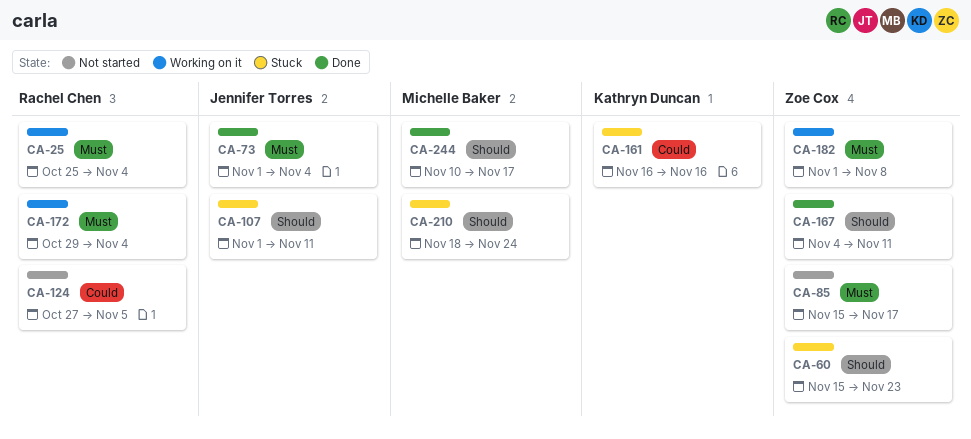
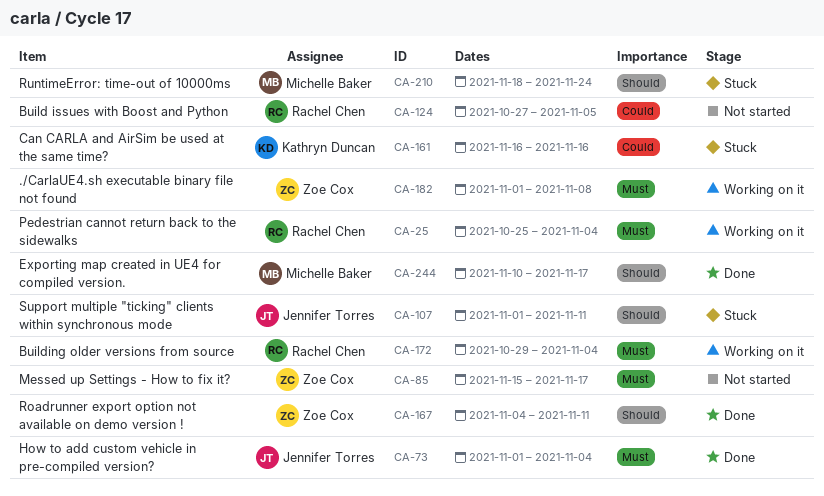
CA-60: present -> none

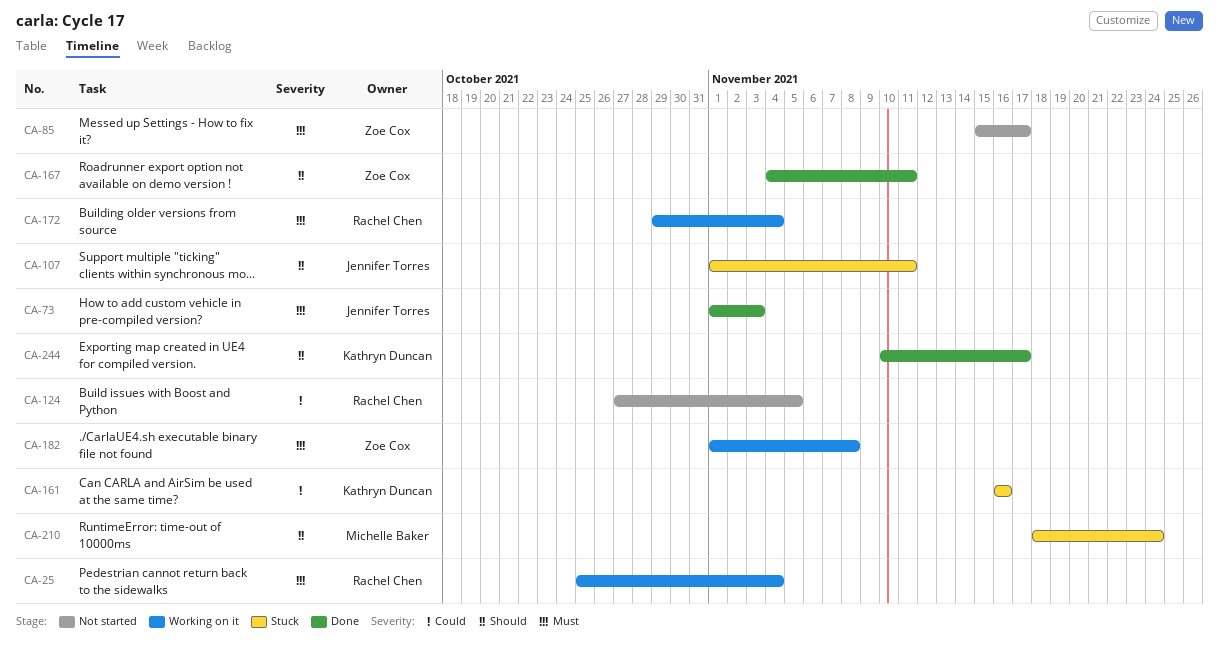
CA-73, due: Nov 4 -> Nov 3
CA-244, owner: Michelle Baker -> Kathryn Duncan

